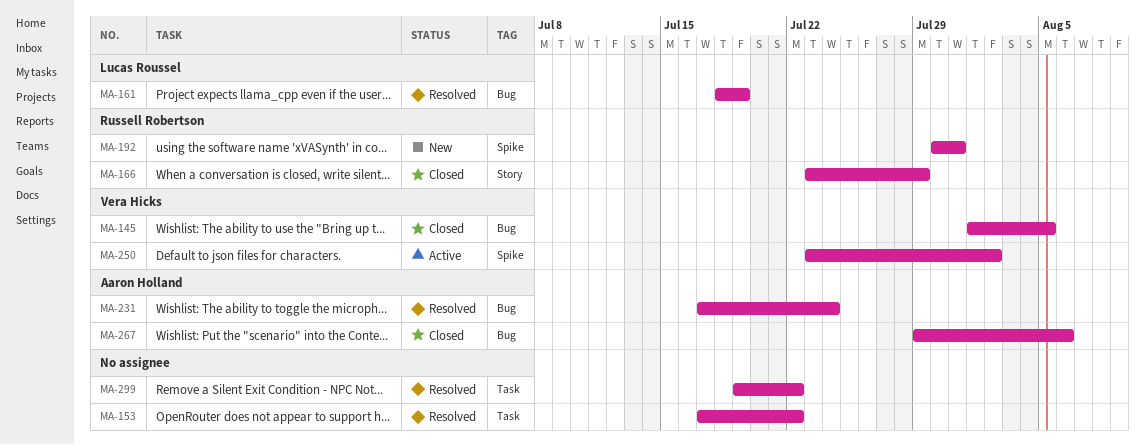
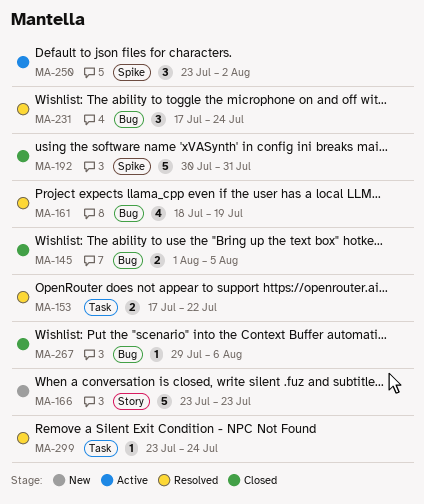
MA-166, status: Closed -> New
MA-166, due: Jul 29 -> Jul 23
MA-192, status: New -> Closed
MA-299, start: Jul 19 -> Jul 23
MA-299, due: Jul 22 -> Jul 24

